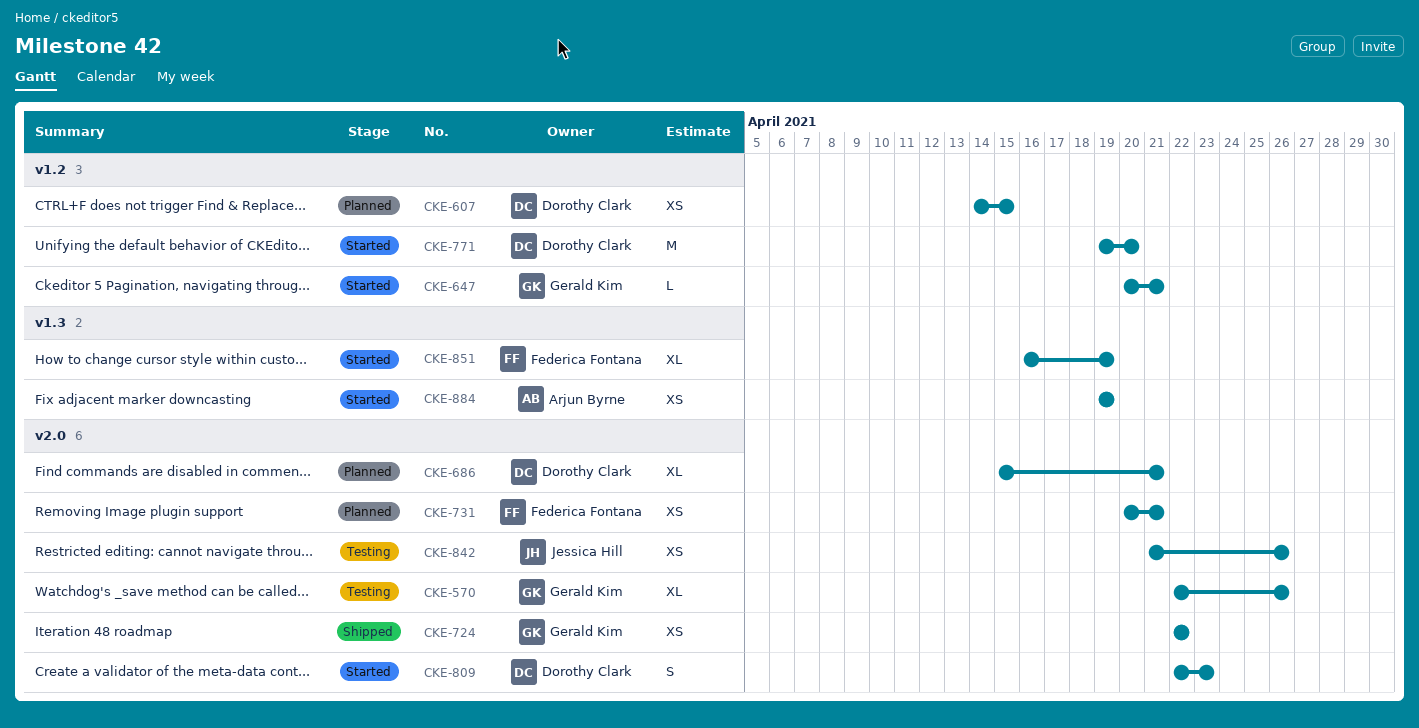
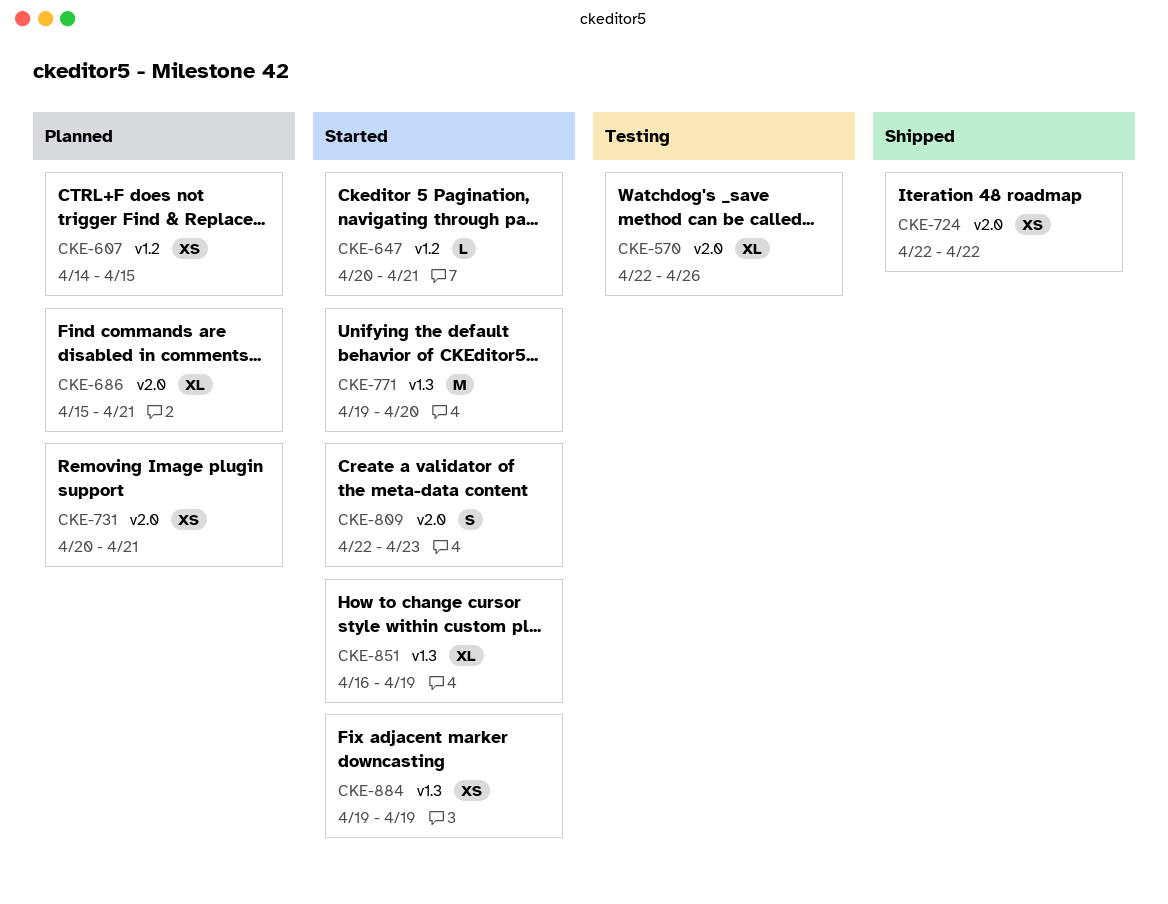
CKE-771, label: v1.2 -> v1.3
CKE-842: present -> none

